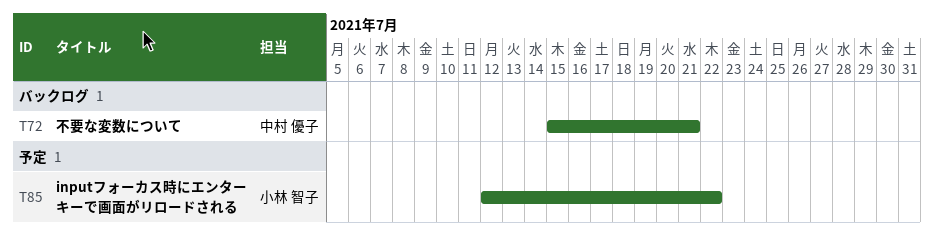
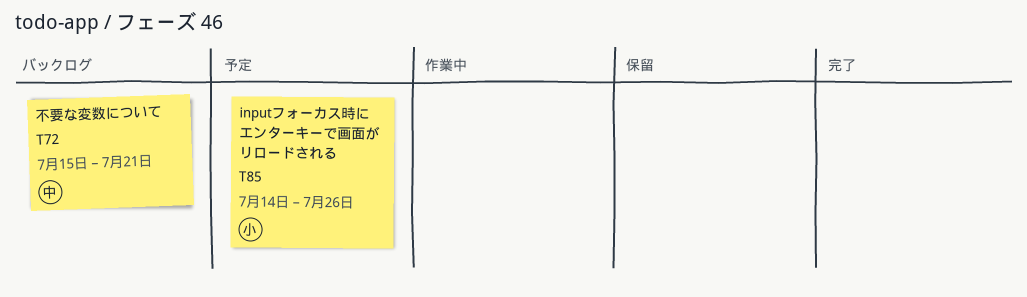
T85, start: Jul 12 -> Jul 14
T85, due: Jul 22 -> Jul 26

